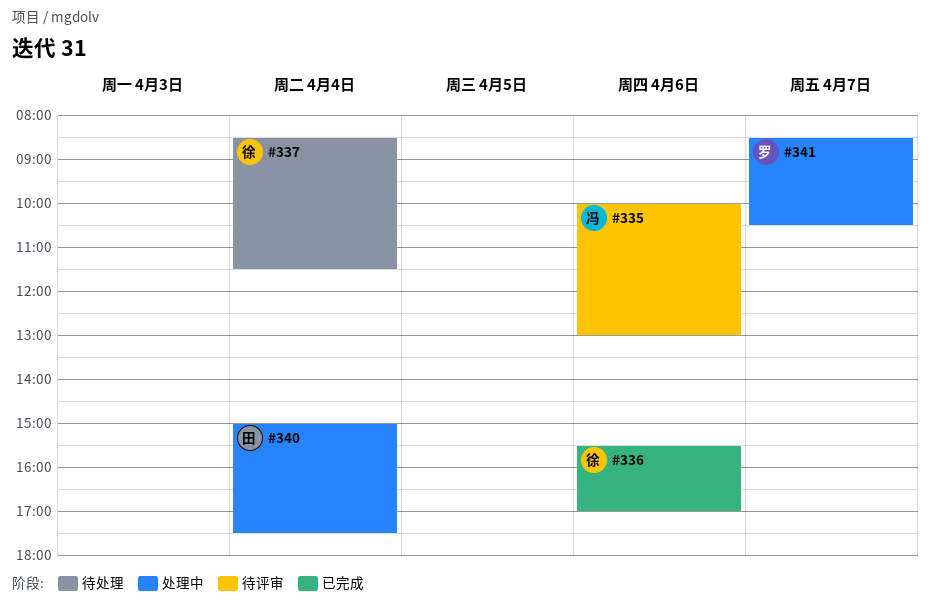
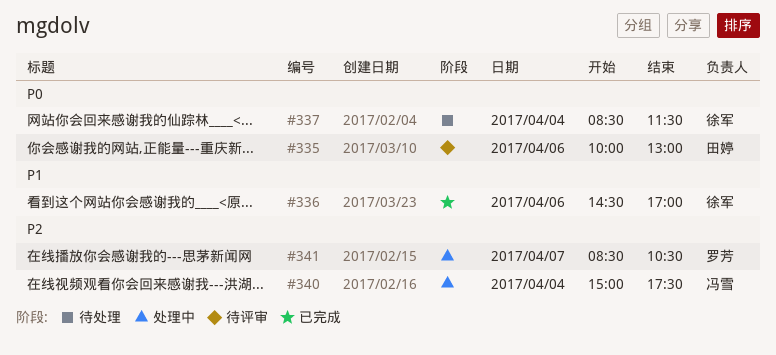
#335, owner: 冯雪 -> 田婷
#336, begins: 15:30 -> 14:30
#340, owner: 田婷 -> 冯雪

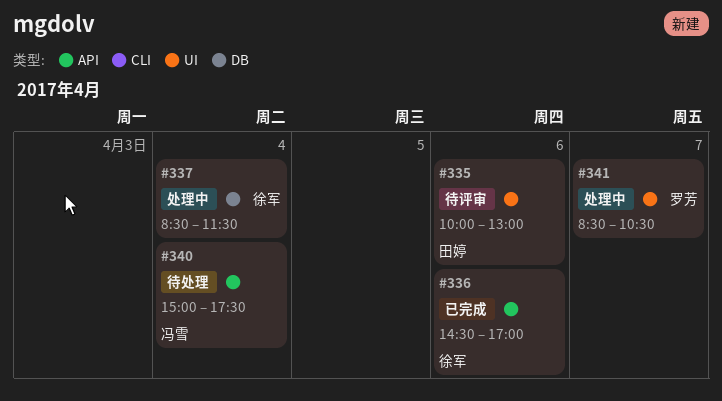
#337, status: 待处理 -> 处理中
#340, status: 处理中 -> 待处理

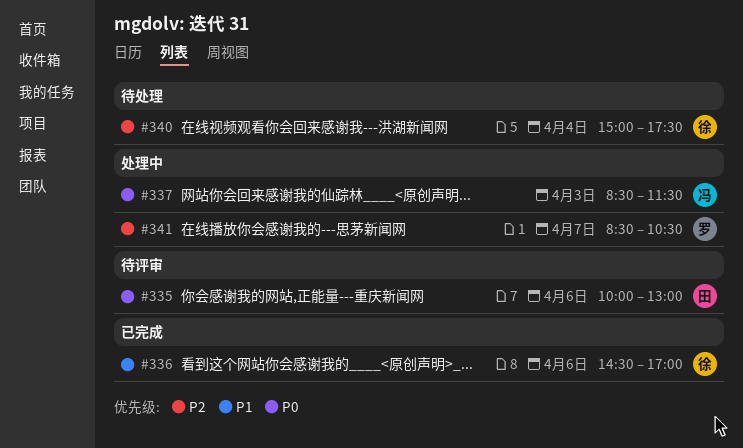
#337, owner: 徐军 -> 冯雪
#337, day: Apr 4 -> Apr 3
#340, owner: 冯雪 -> 徐军

